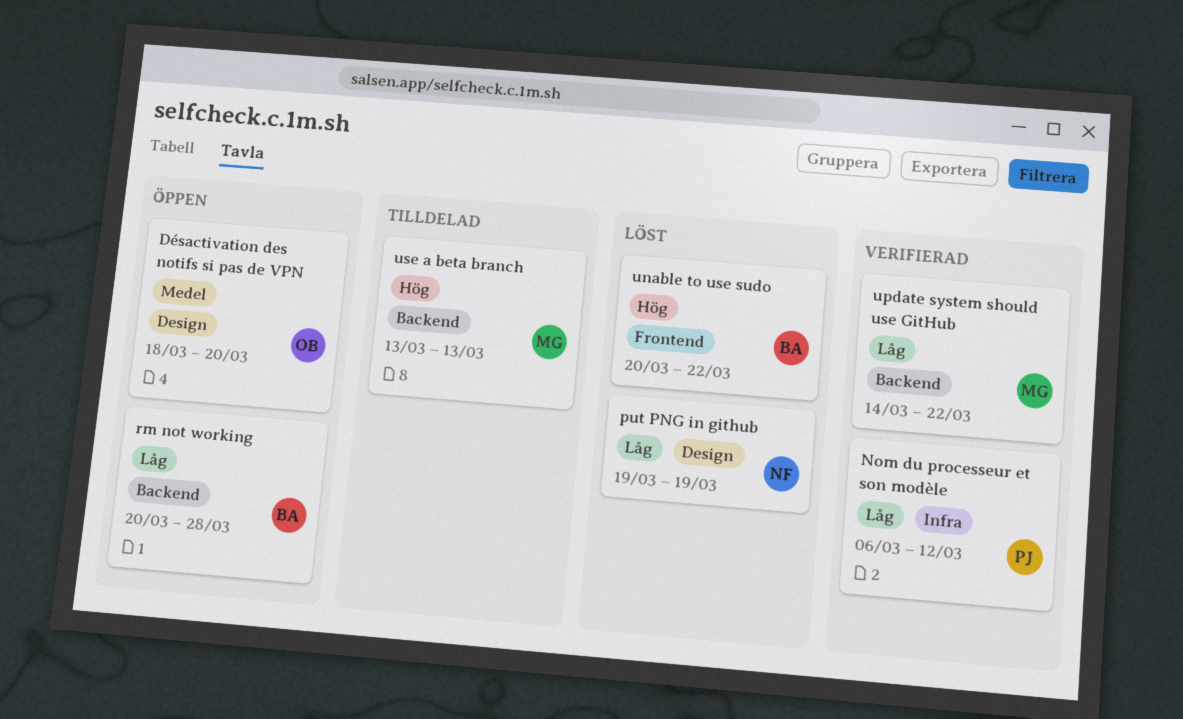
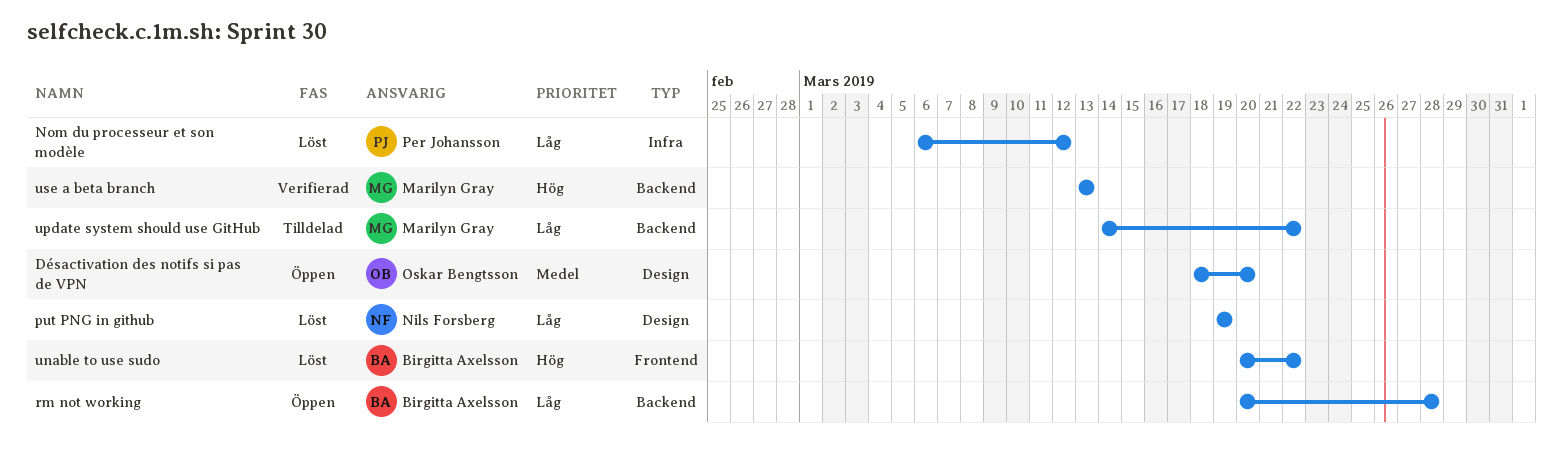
Nom du processeur et son modèle, status: Verifierad -> Löst
update system should use GitHub, status: Verifierad -> Tilldelad
use a beta branch, status: Tilldelad -> Verifierad

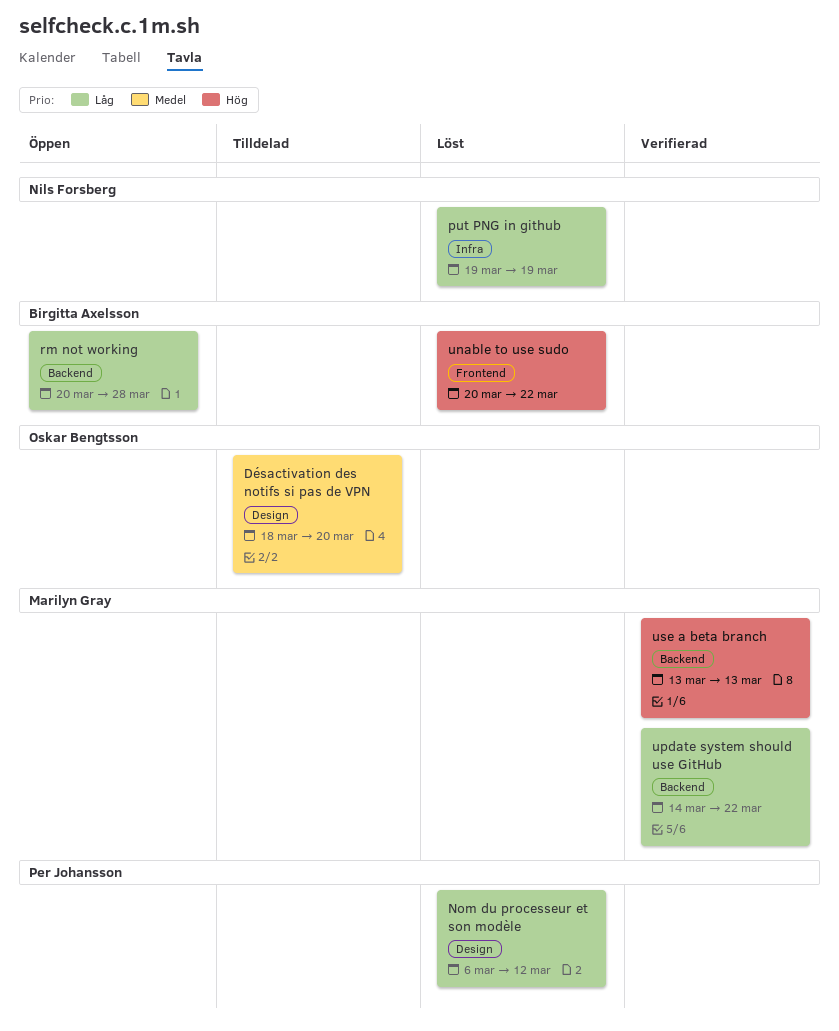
Désactivation des notifs si pas de VPN, status: Öppen -> Tilldelad
Nom du processeur et son modèle, label: Infra -> Design
put PNG in github, label: Design -> Infra
update system should use GitHub, status: Tilldelad -> Verifierad

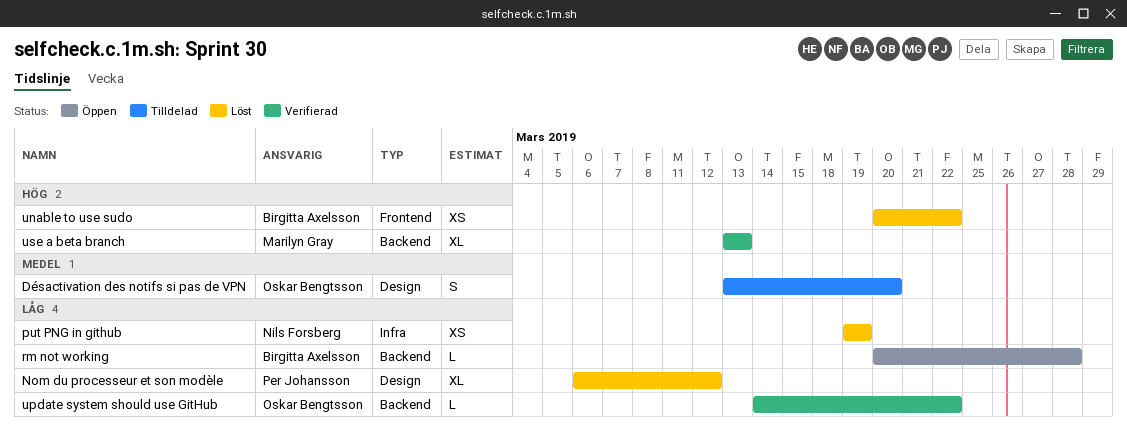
Désactivation des notifs si pas de VPN, start: Mar 18 -> Mar 13
update system should use GitHub, owner: Marilyn Gray -> Oskar Bengtsson

